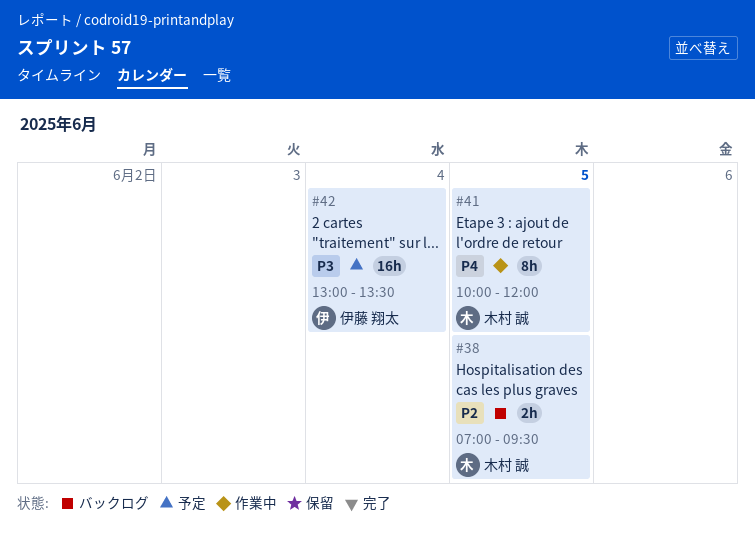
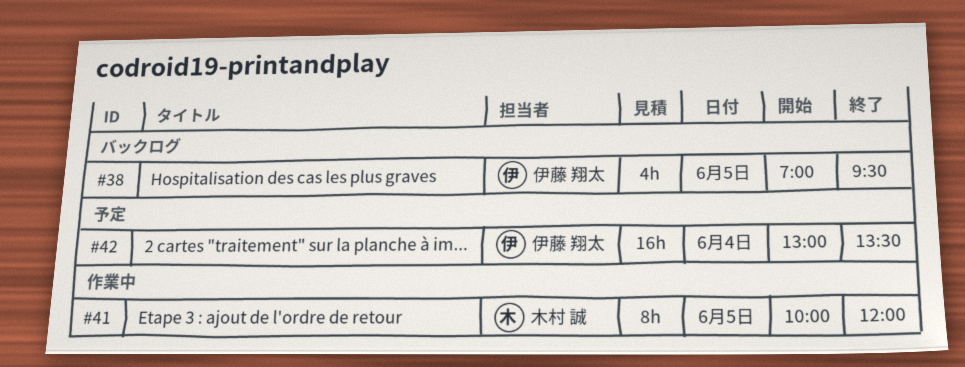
#38, owner: 木村 誠 -> 伊藤 翔太
#38, estimate: 2h -> 4h

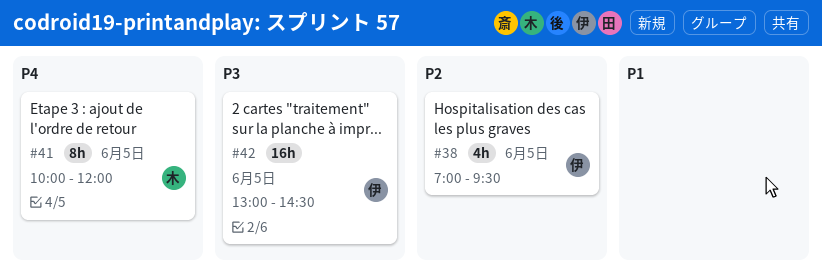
#42, day: Jun 4 -> Jun 5
#42, ends: 13:30 -> 14:30

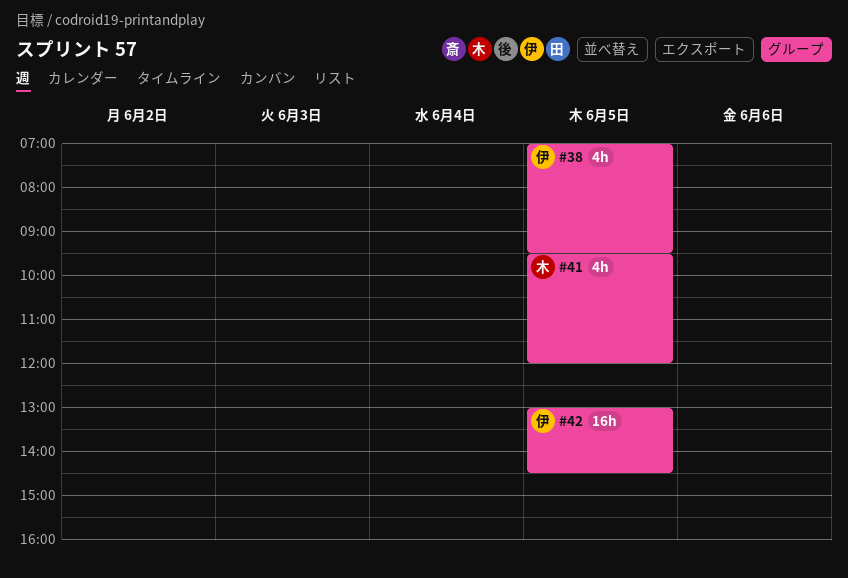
#41, estimate: 8h -> 4h
#41, begins: 10:00 -> 09:30

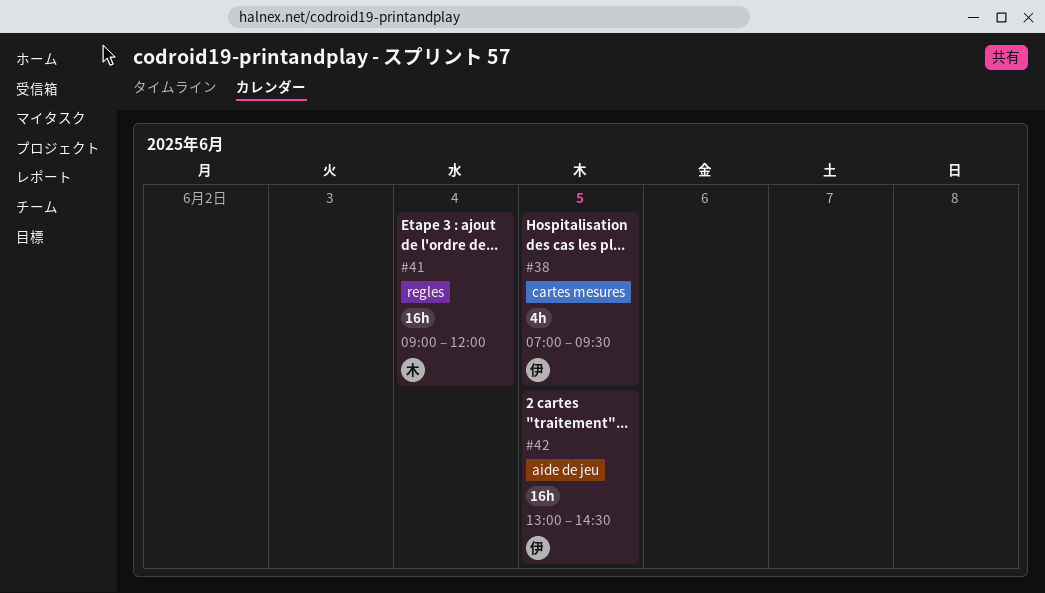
#41, estimate: 4h -> 16h
#41, day: Jun 5 -> Jun 4
#41, begins: 09:30 -> 09:00

